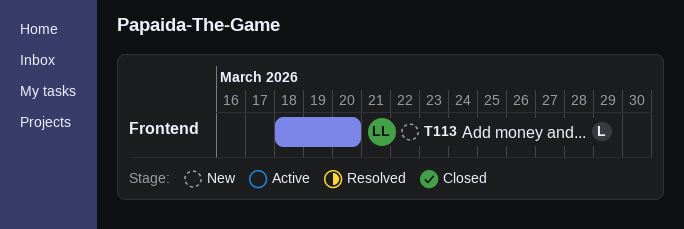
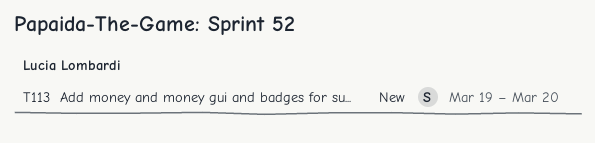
T113, estimate: L -> S
T113, start: Mar 18 -> Mar 19

